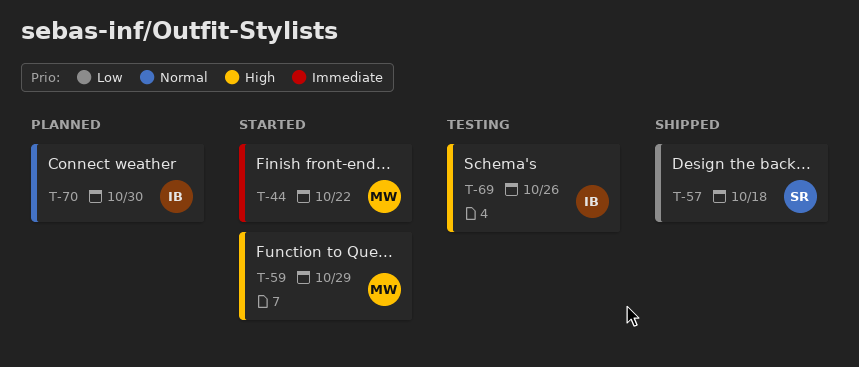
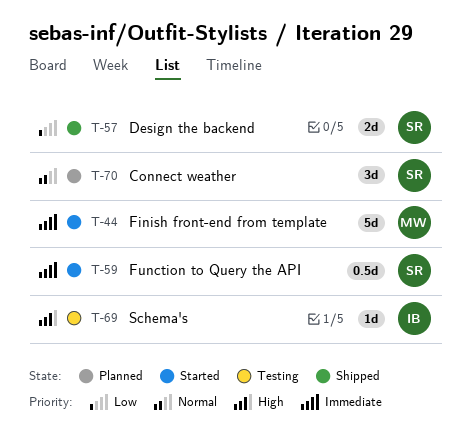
T-59, owner: MW -> SR
T-59, priority: High -> Immediate
T-70, owner: IB -> SR

